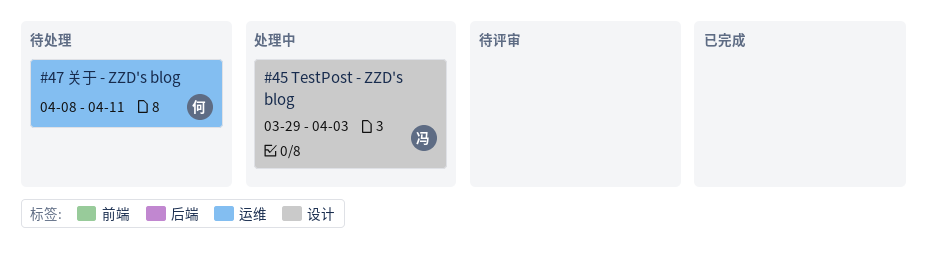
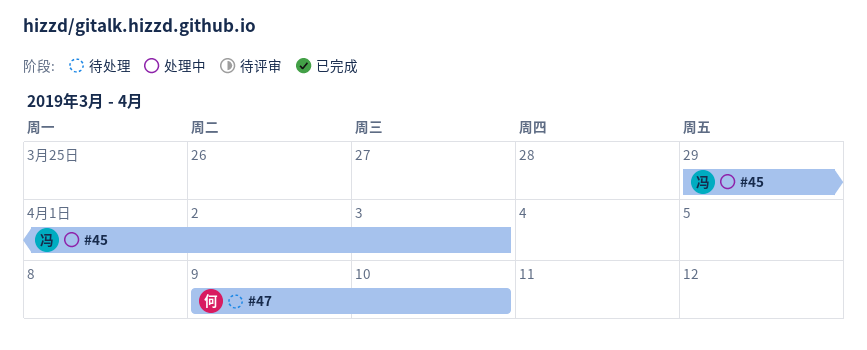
#47, start: Apr 8 -> Apr 9
#47, due: Apr 11 -> Apr 10

